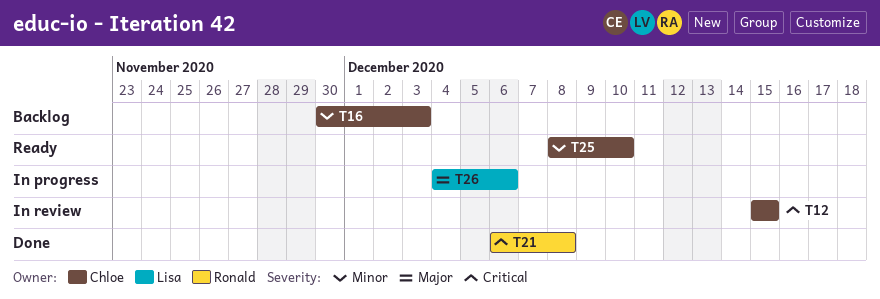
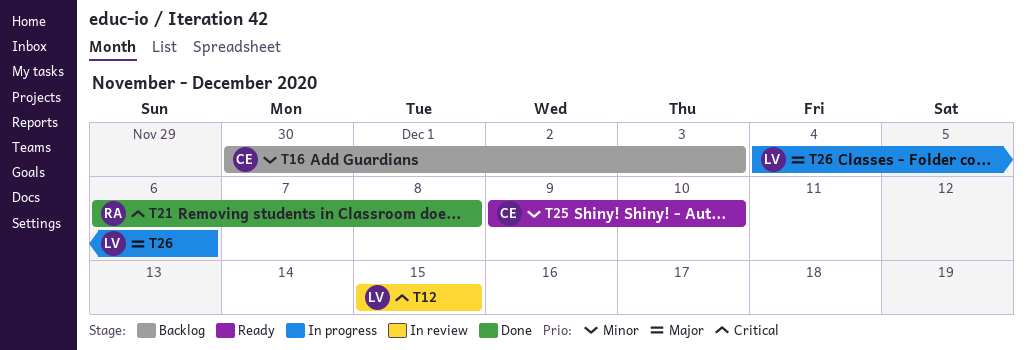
T12, owner: Chloe -> Lisa
T25, start: Dec 8 -> Dec 9

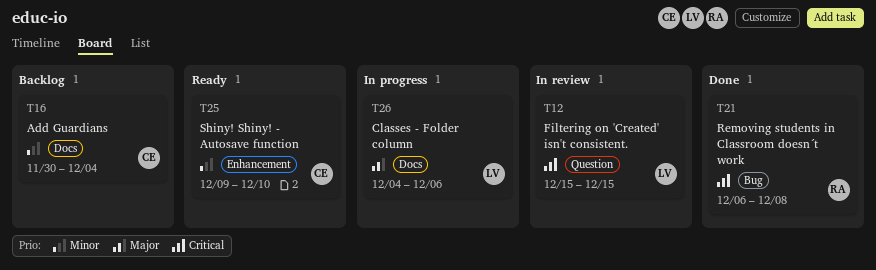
T16, due: Dec 3 -> Dec 4

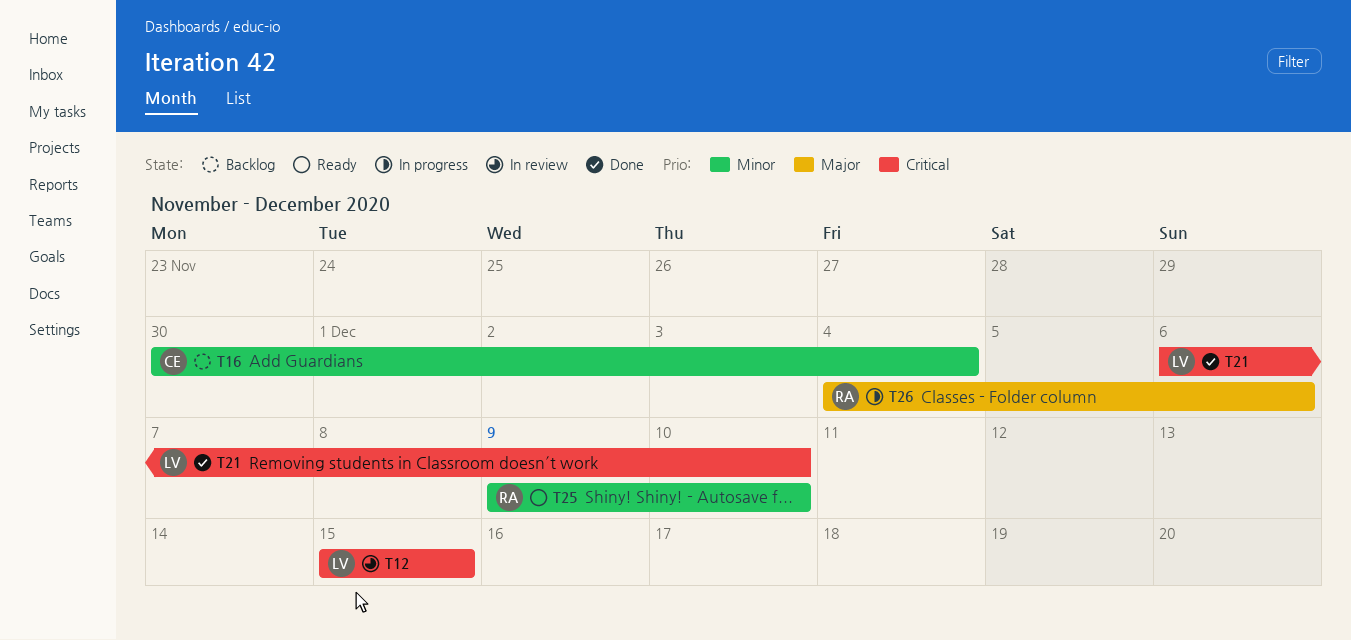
T21, owner: RA -> LV
T21, due: Dec 8 -> Dec 10
T25, owner: CE -> RA
T26, owner: LV -> RA

